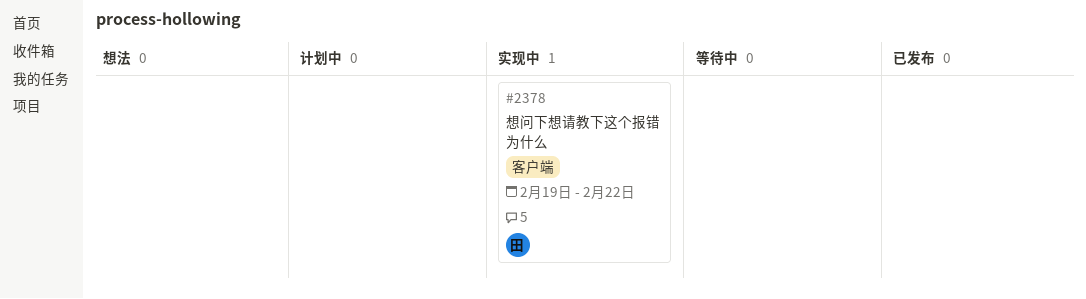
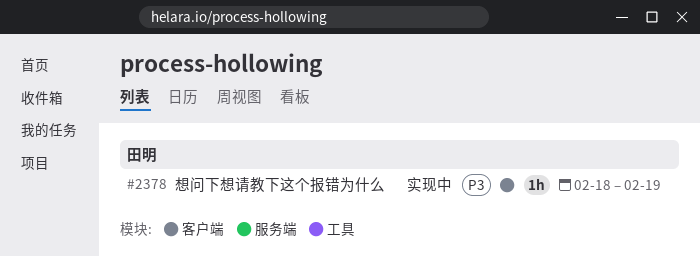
#2378, start: Feb 19 -> Feb 18
#2378, due: Feb 22 -> Feb 19

